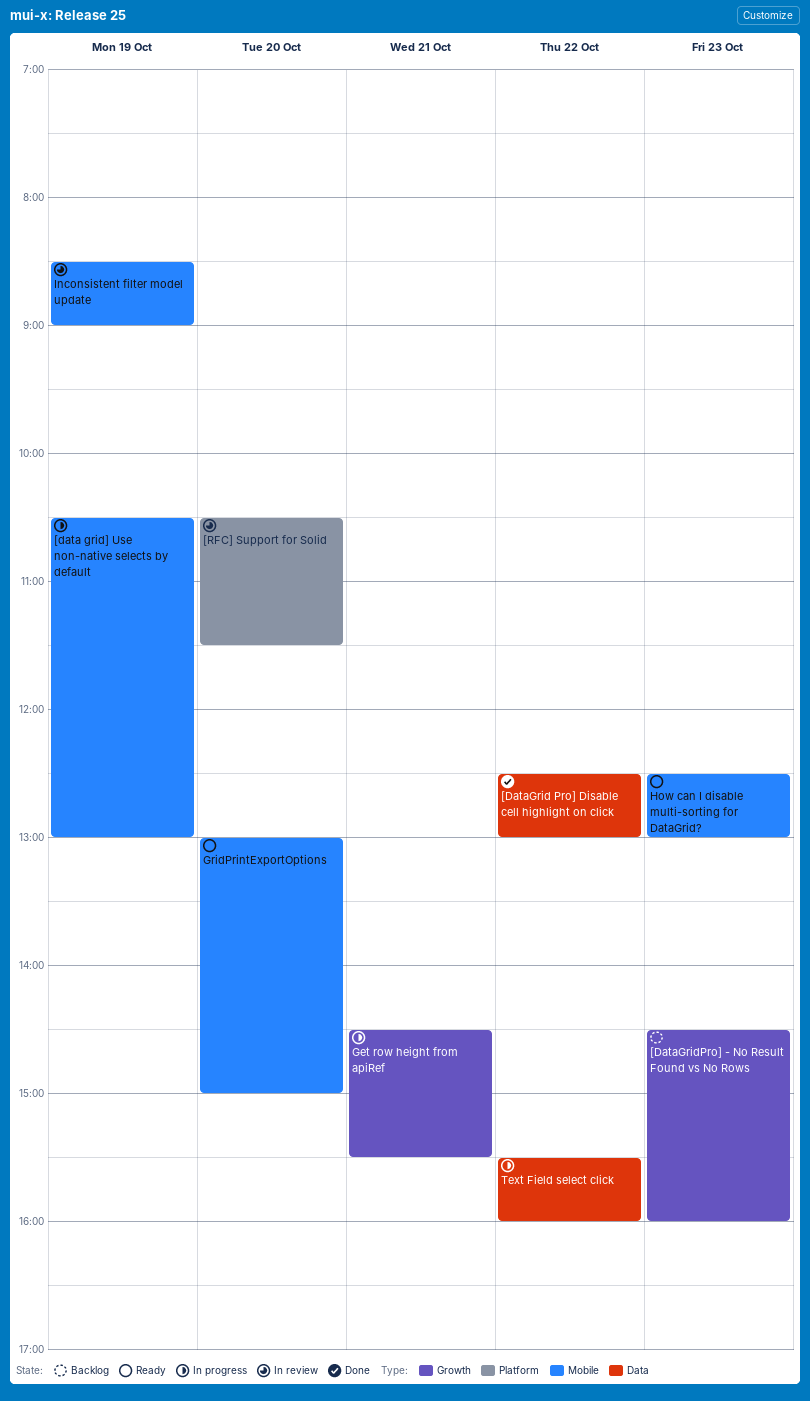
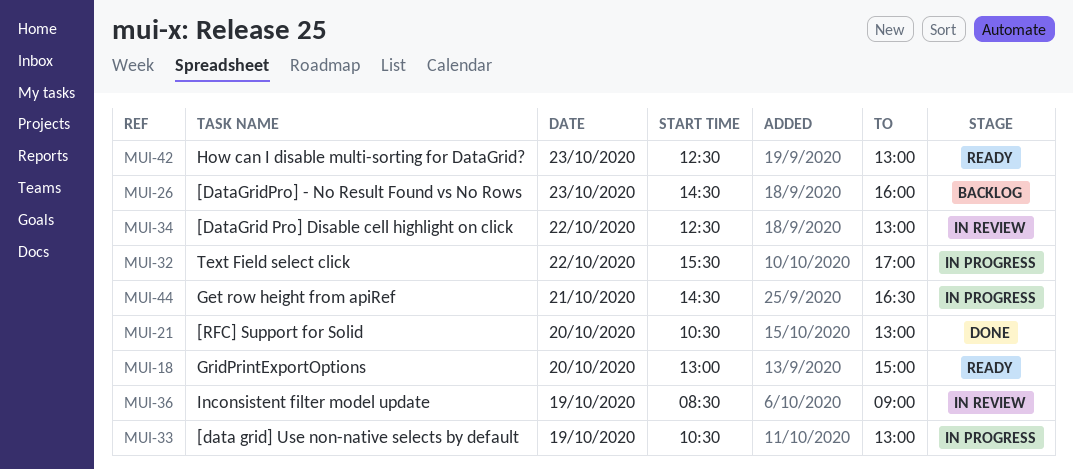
[DataGrid Pro] Disable cell highlight on click, status: Done -> In review
[RFC] Support for Solid, status: In review -> Done
[RFC] Support for Solid, ends: 11:30 -> 13:00
Get row height from apiRef, ends: 15:30 -> 16:30
Text Field select click, ends: 16:00 -> 17:00

